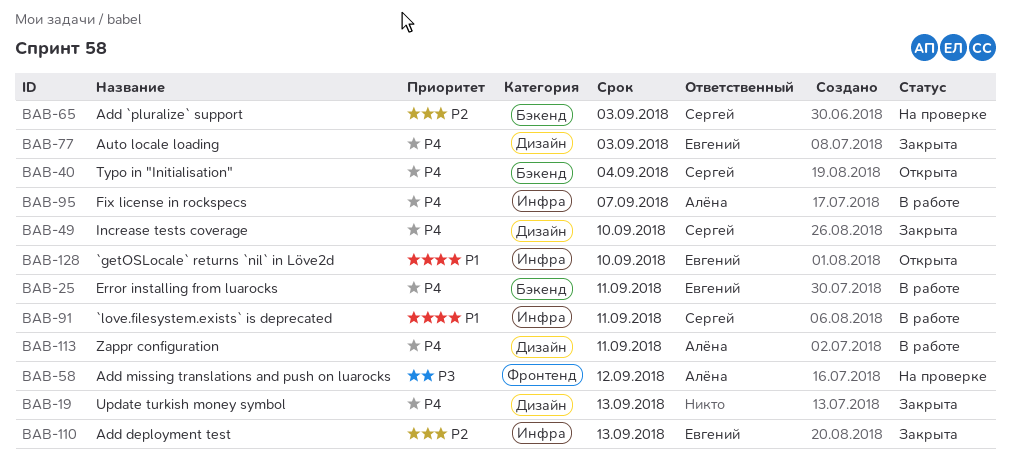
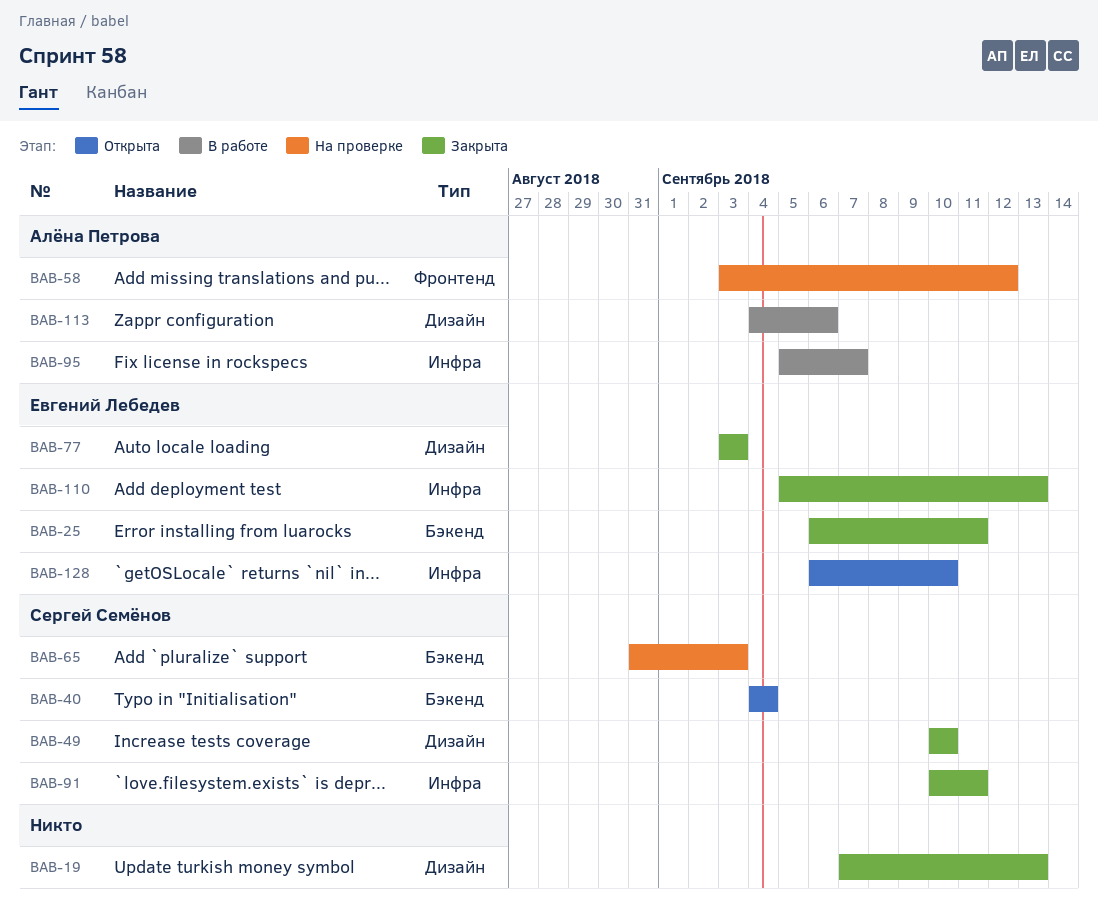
BAB-25, status: В работе -> Закрыта
BAB-91, status: В работе -> Закрыта
BAB-113, due: Sep 11 -> Sep 6

